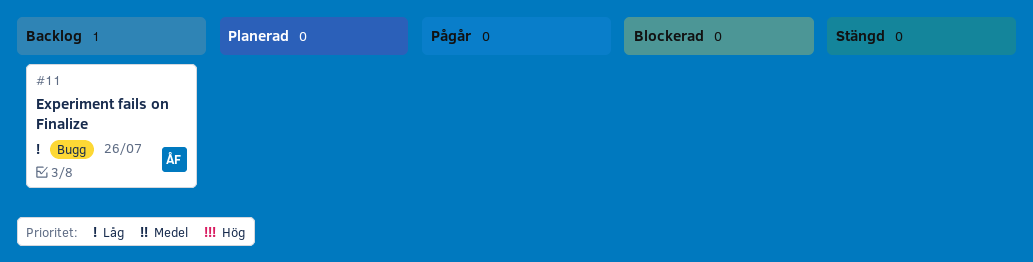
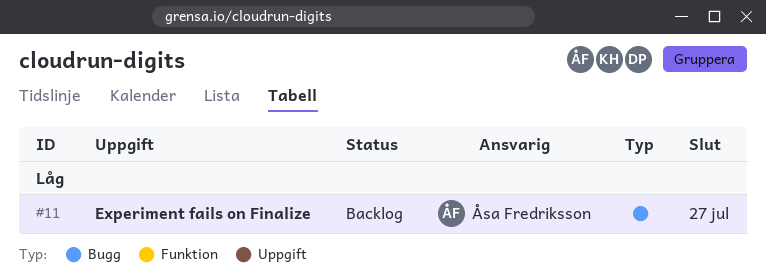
#11, due: Jul 26 -> Jul 27

